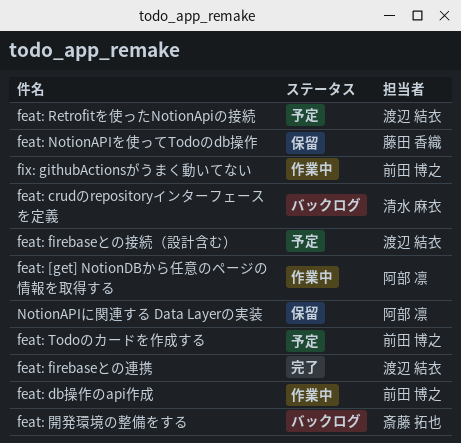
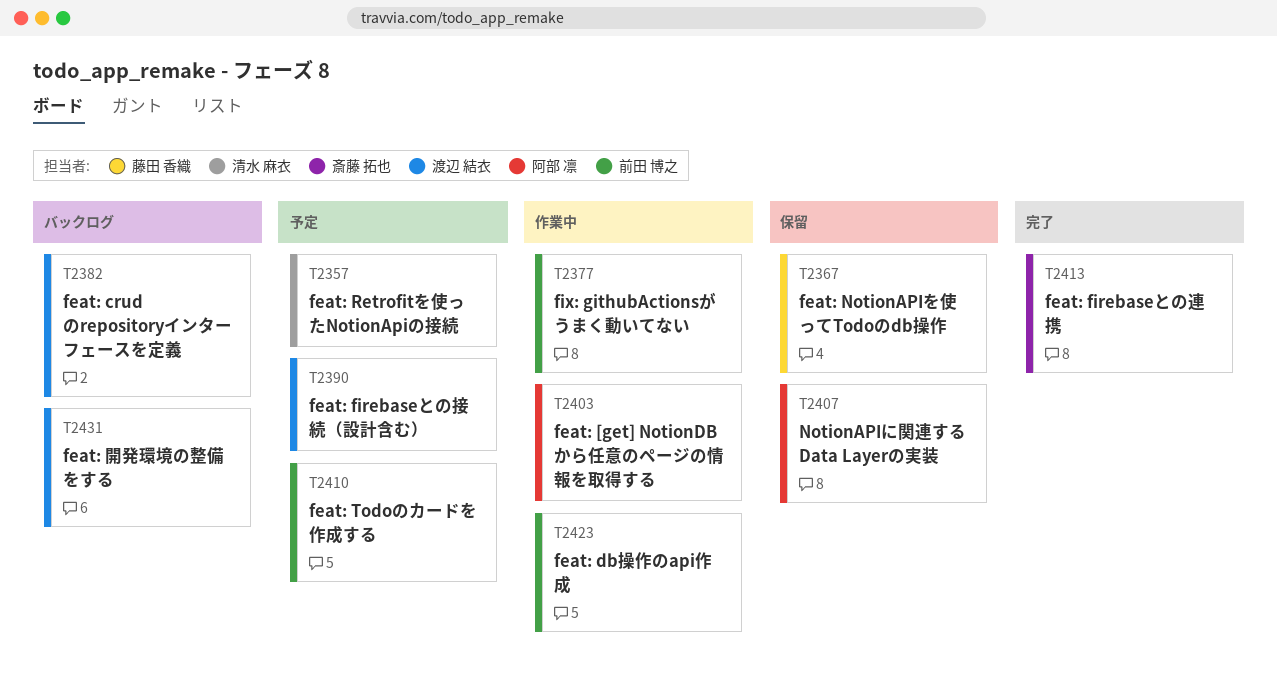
feat: crudのrepositoryインターフェースを定義, owner: 清水 麻衣 -> 渡辺 結衣
feat: firebaseとの連携, owner: 渡辺 結衣 -> 斎藤 拓也
feat: Retrofitを使ったNotionApiの接続, owner: 渡辺 結衣 -> 清水 麻衣
feat: 開発環境の整備をする, owner: 斎藤 拓也 -> 渡辺 結衣

